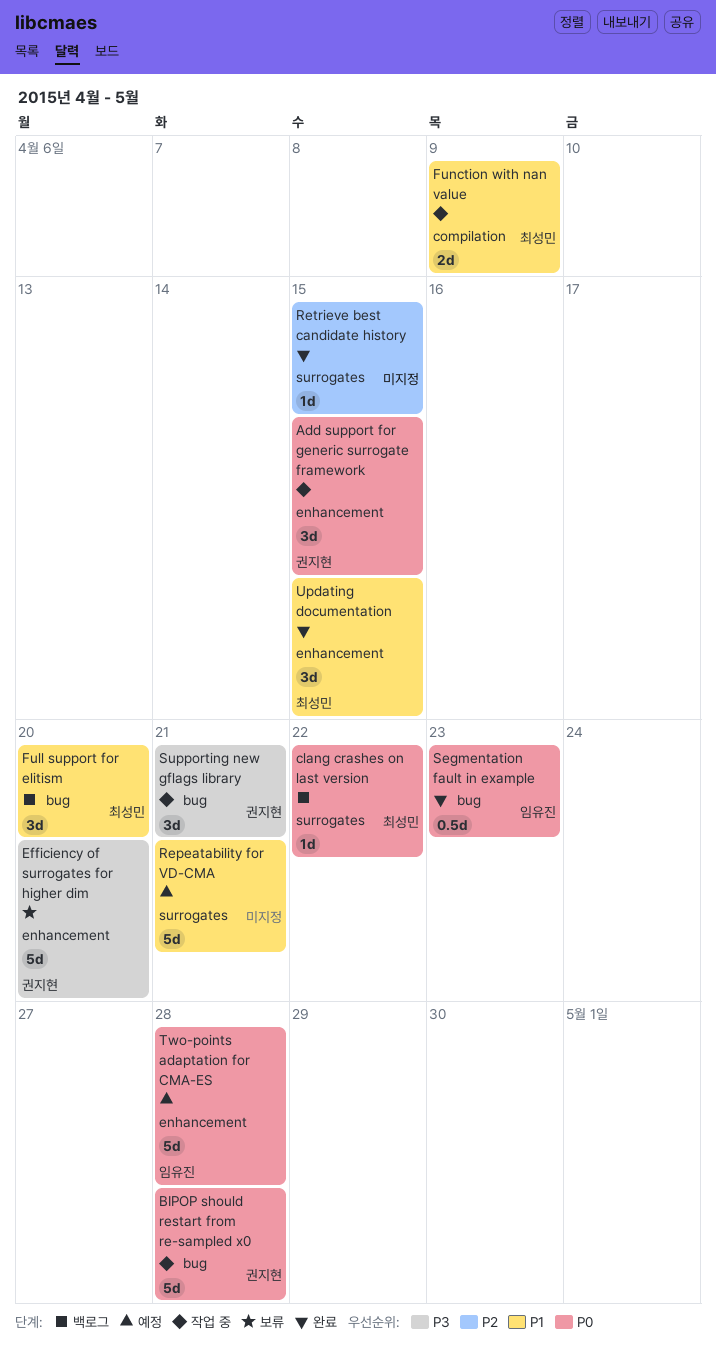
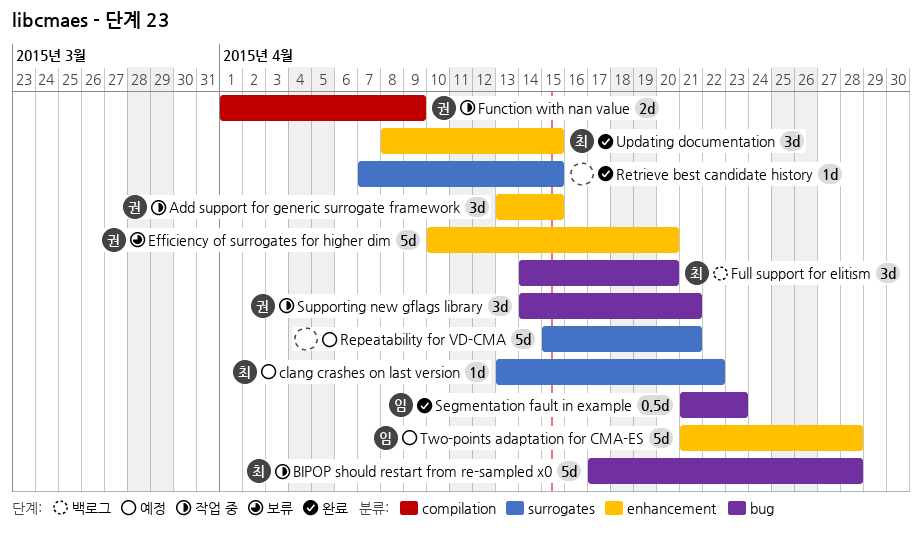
BIPOP should restart from re-sampled x0, owner: 권지현 -> 최성민
clang crashes on last version, status: 백로그 -> 예정
Function with nan value, owner: 최성민 -> 권지현

